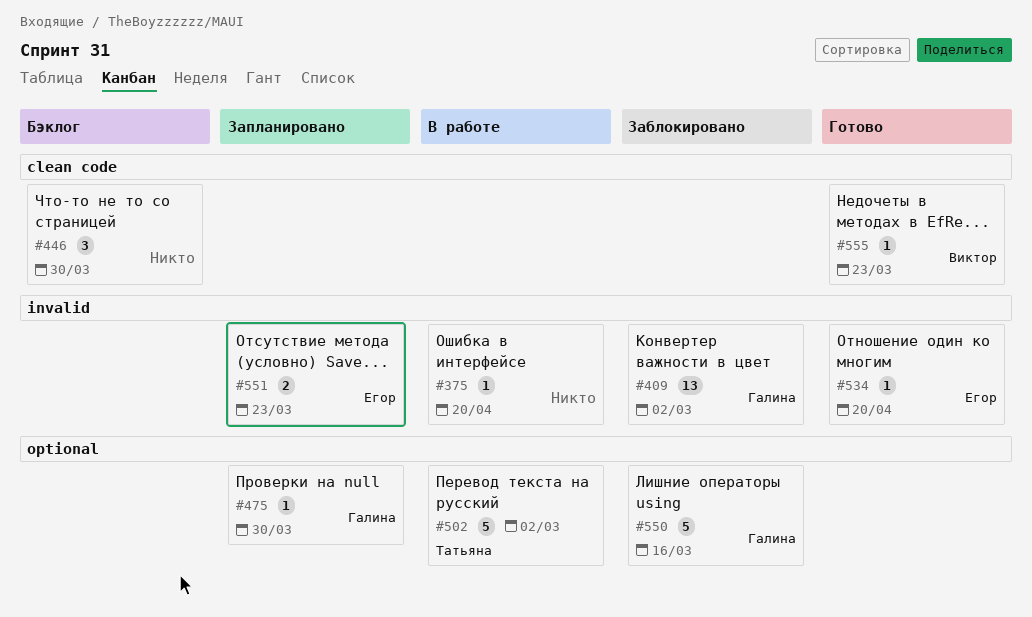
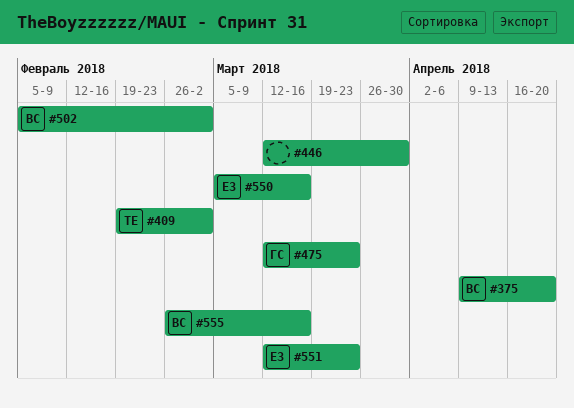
#375, owner: none -> Виктор
#409, owner: Галина -> Татьяна
#475, due: Mar 30 -> Mar 23
#502, owner: Татьяна -> Виктор
#534: present -> none
#550, owner: Галина -> Егор
#555, due: Mar 23 -> Mar 16

